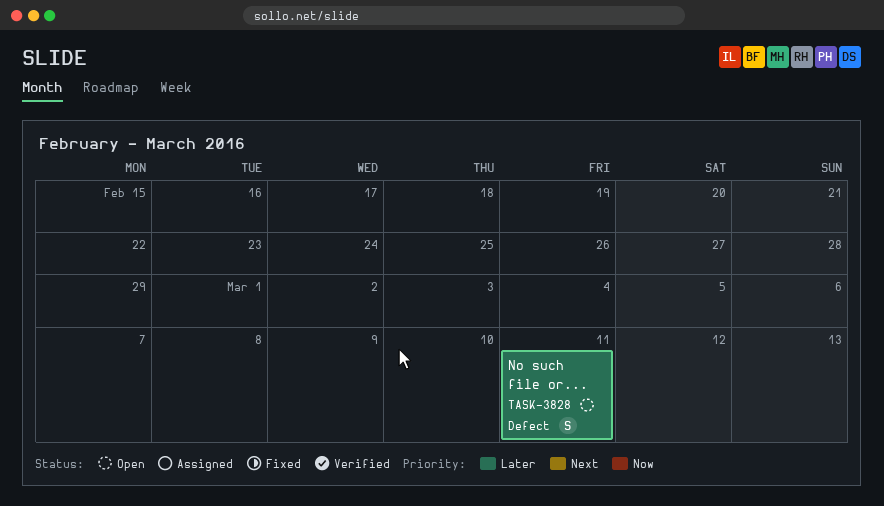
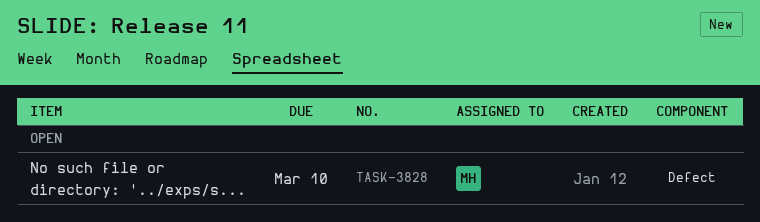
TASK-3828, due: Mar 11 -> Mar 10

